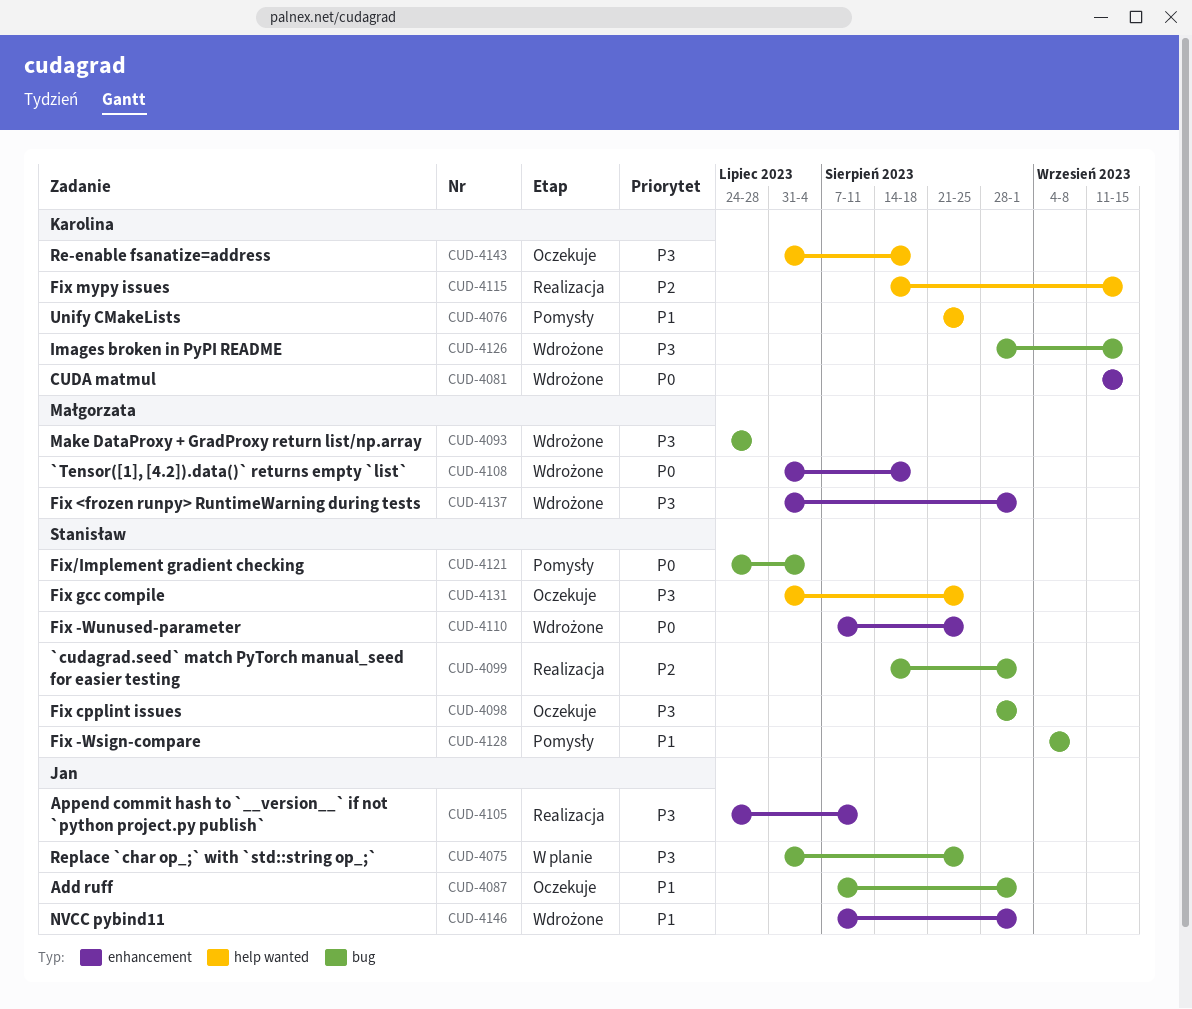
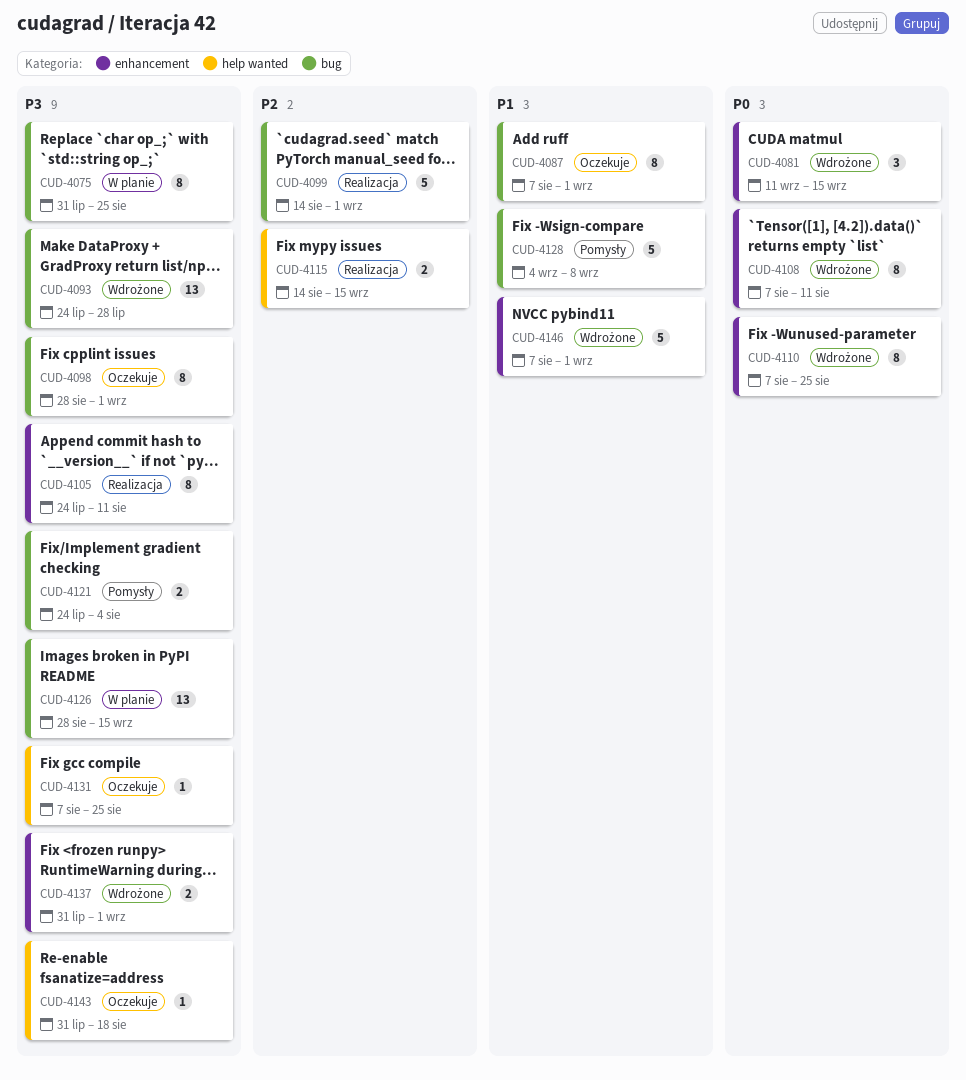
CUD-4076: present -> none
CUD-4108, start: Jul 31 -> Aug 7
CUD-4108, due: Aug 18 -> Aug 11
CUD-4121, priority: P0 -> P3
CUD-4126, status: Wdrożone -> W planie
CUD-4131, start: Jul 31 -> Aug 7

